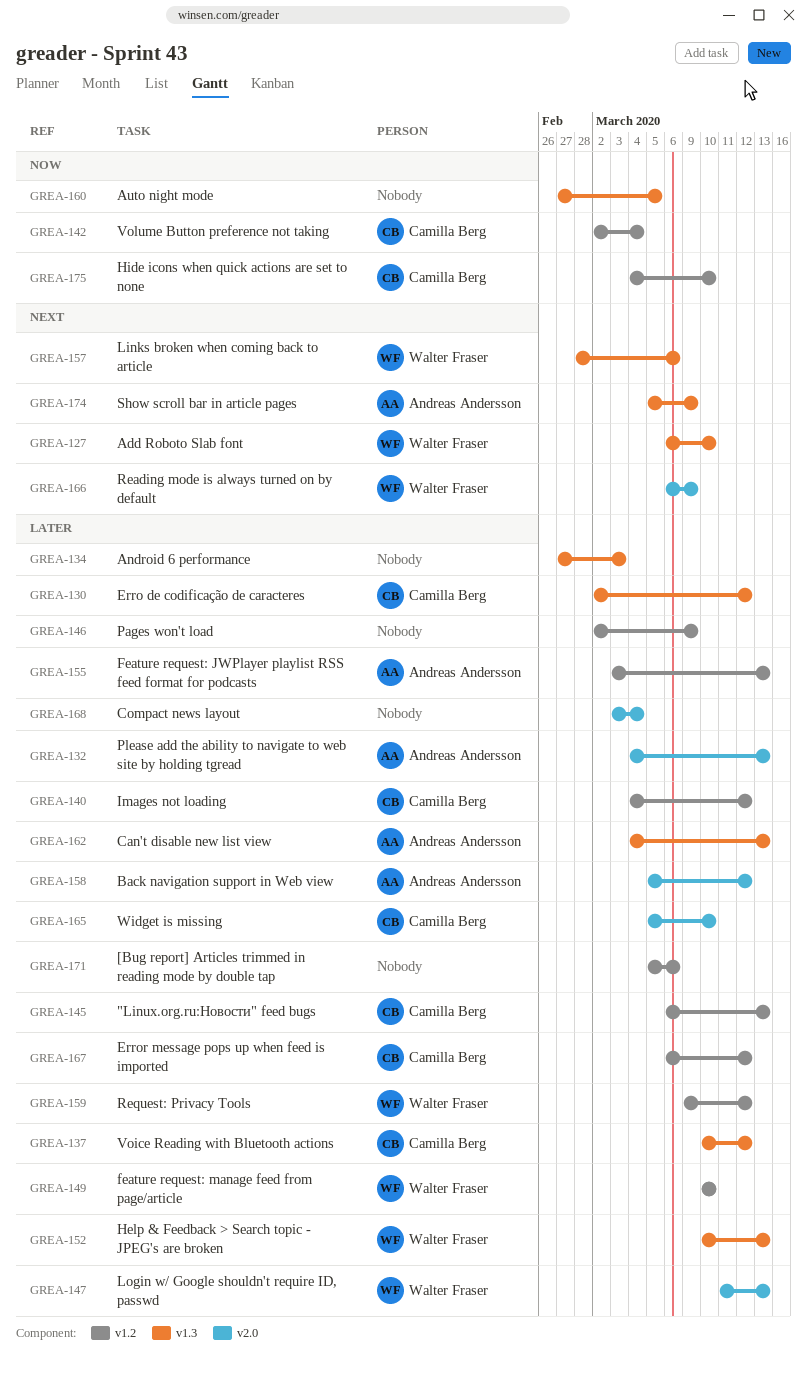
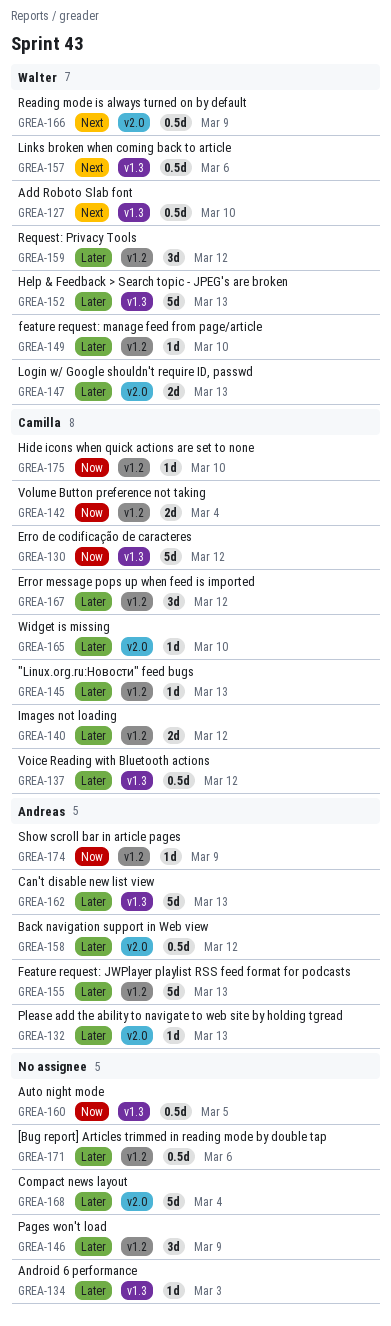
GREA-130, priority: Later -> Now
GREA-174, priority: Next -> Now
GREA-174, label: v1.3 -> v1.2

